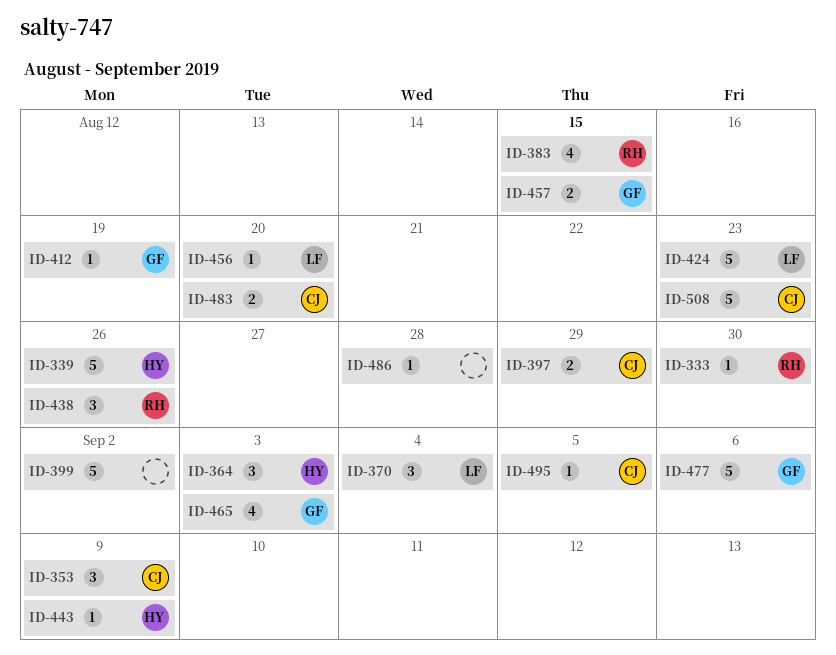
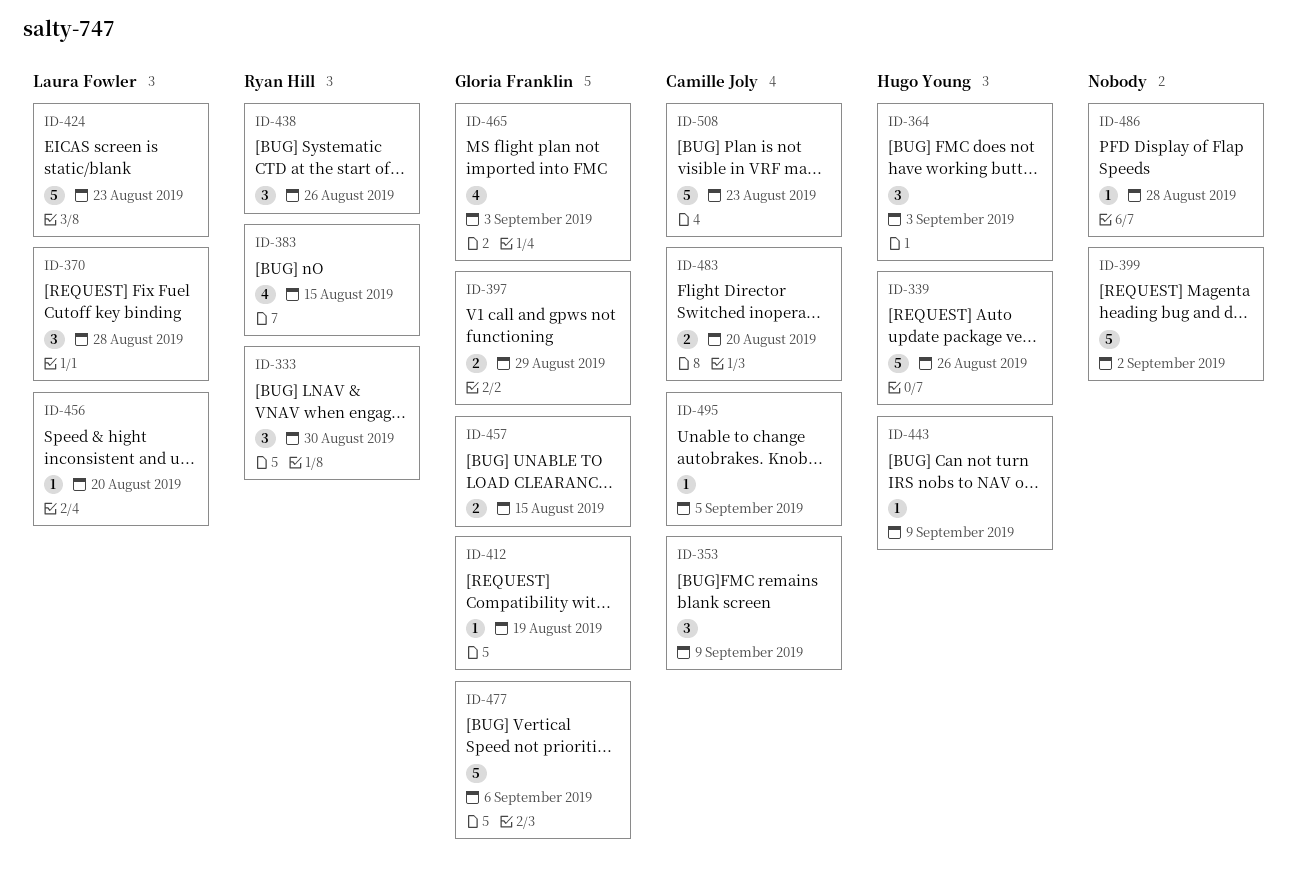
ID-333, estimate: 1 -> 3
ID-370, due: Sep 4 -> Aug 28
ID-397, owner: Camille Joly -> Gloria Franklin

